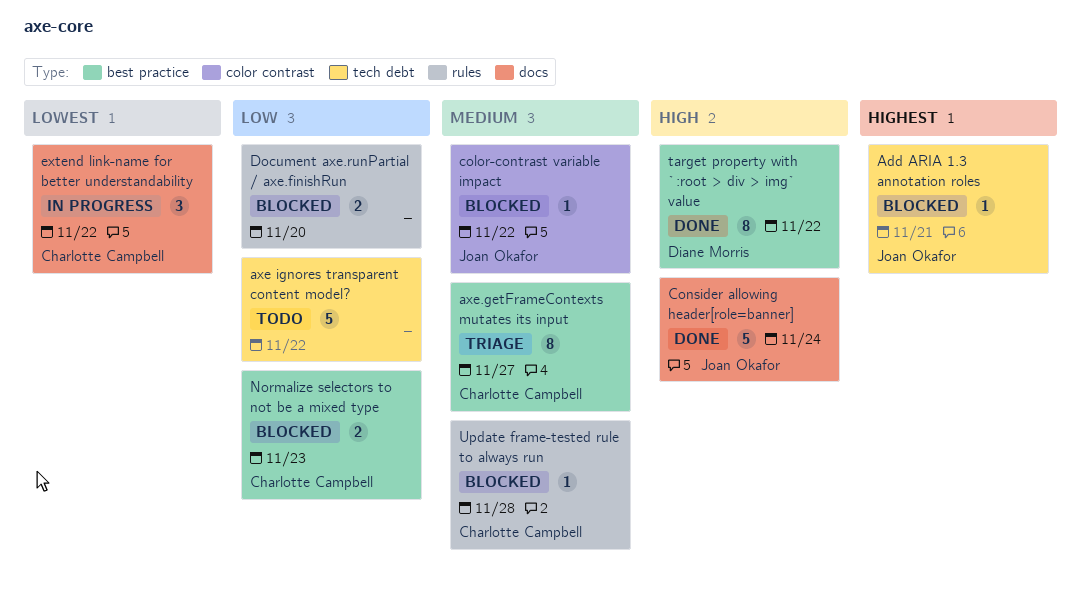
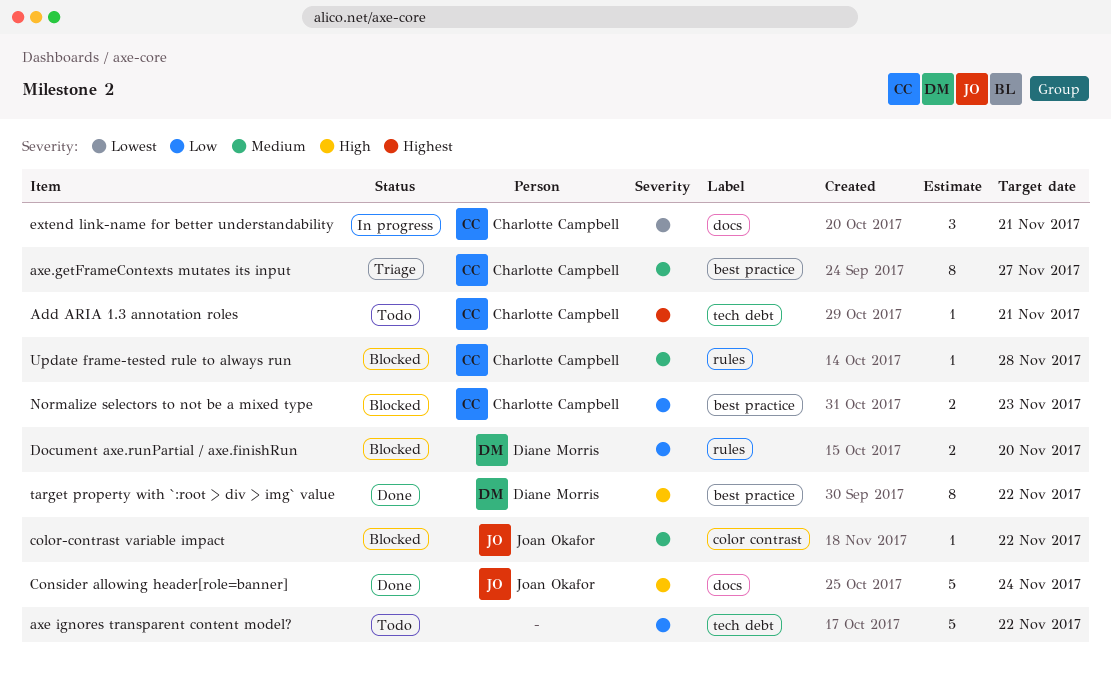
Add ARIA 1.3 annotation roles, status: Blocked -> Todo
Add ARIA 1.3 annotation roles, owner: Joan Okafor -> Charlotte Campbell
Document axe.runPartial / axe.finishRun, owner: none -> Diane Morris
extend link-name for better understandability, due: Nov 22 -> Nov 21

